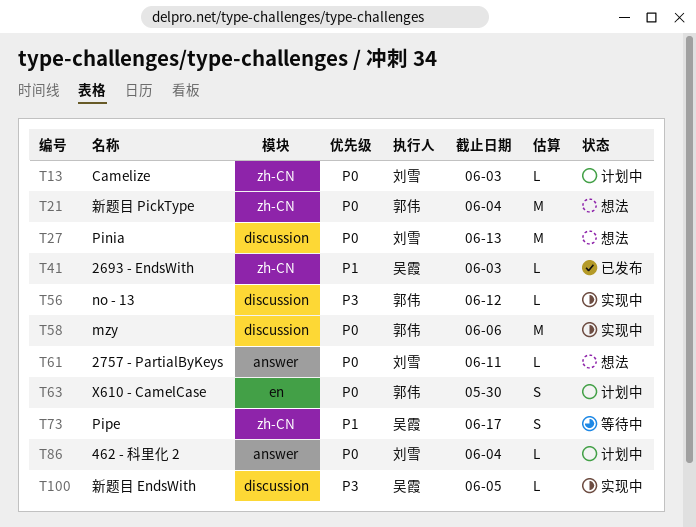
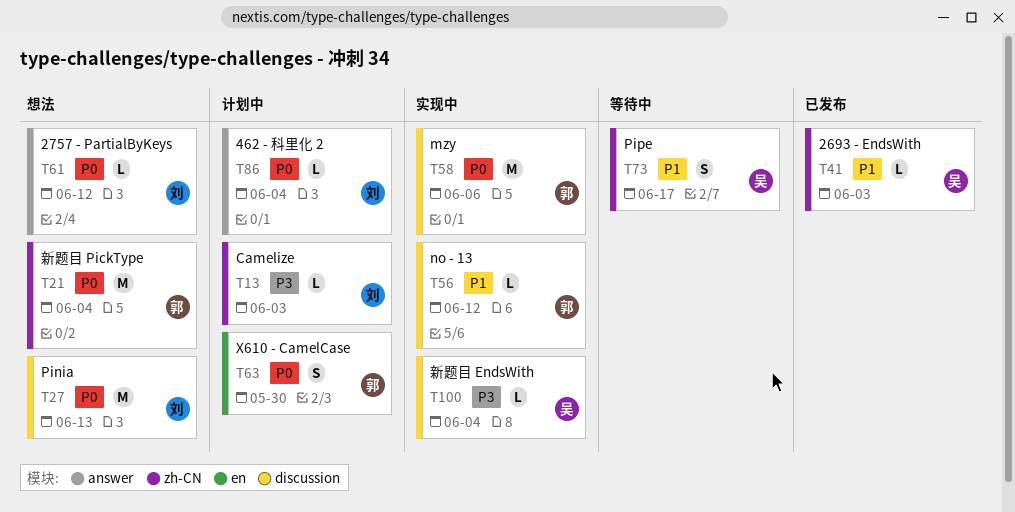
T13, priority: P0 -> P3
T56, priority: P3 -> P1
T61, due: Jun 11 -> Jun 12
T100, due: Jun 5 -> Jun 4

